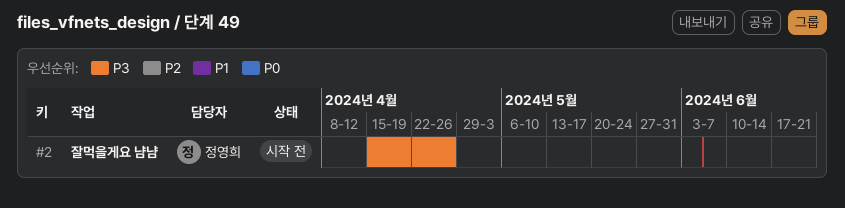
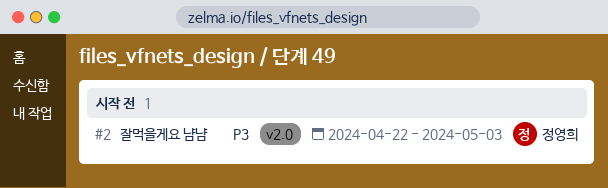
#2, start: Apr 15 -> Apr 22
#2, due: Apr 26 -> May 3

